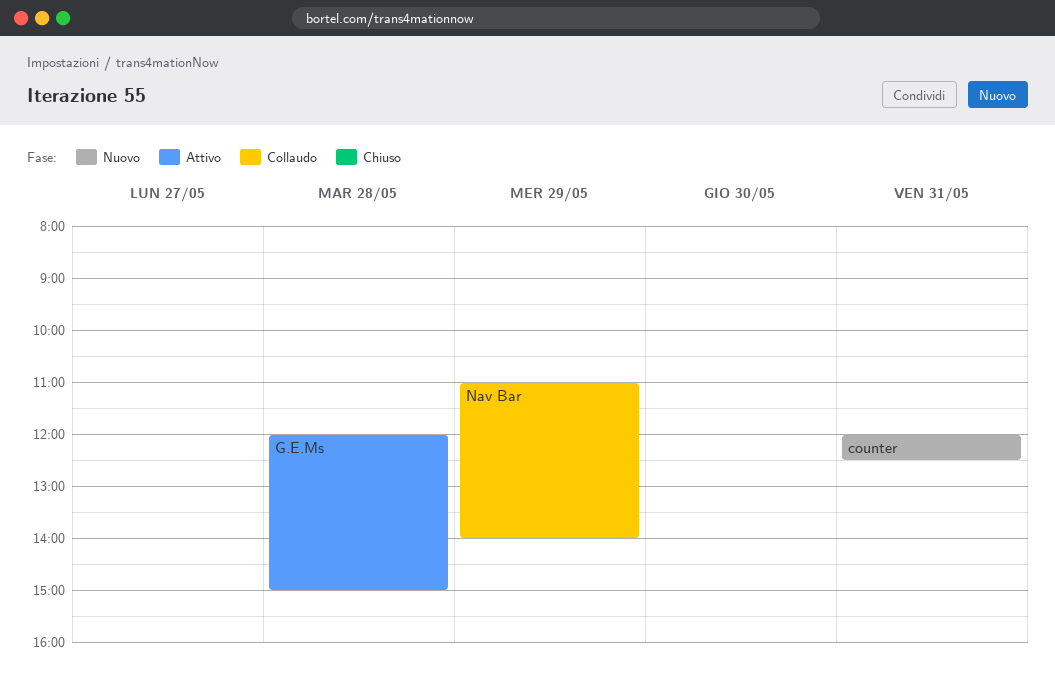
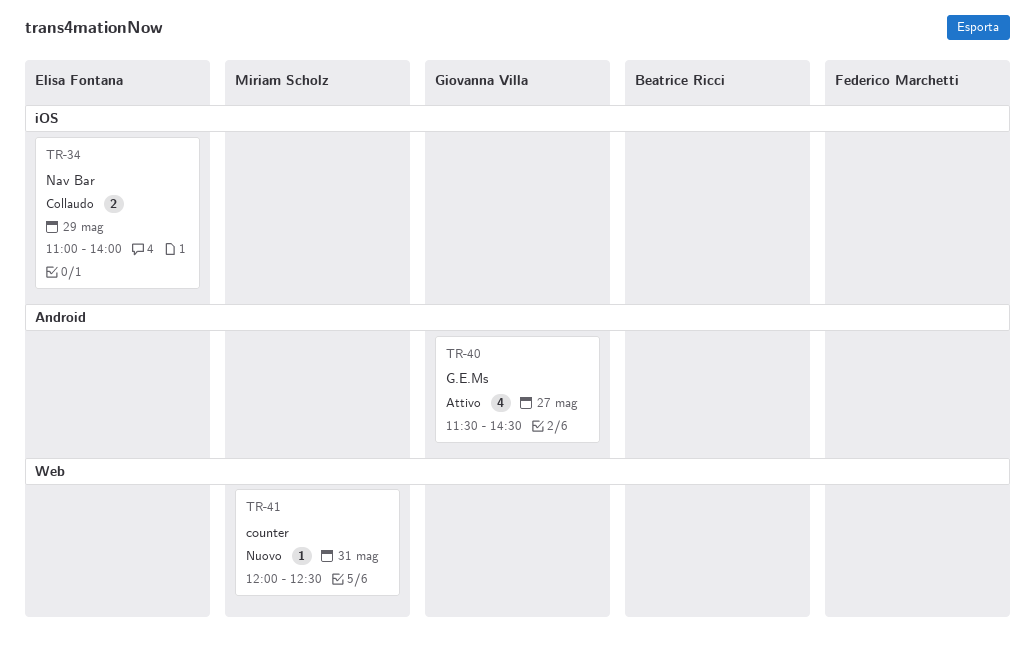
G.E.Ms, day: May 28 -> May 27
G.E.Ms, begins: 12:00 -> 11:30
G.E.Ms, ends: 15:00 -> 14:30

